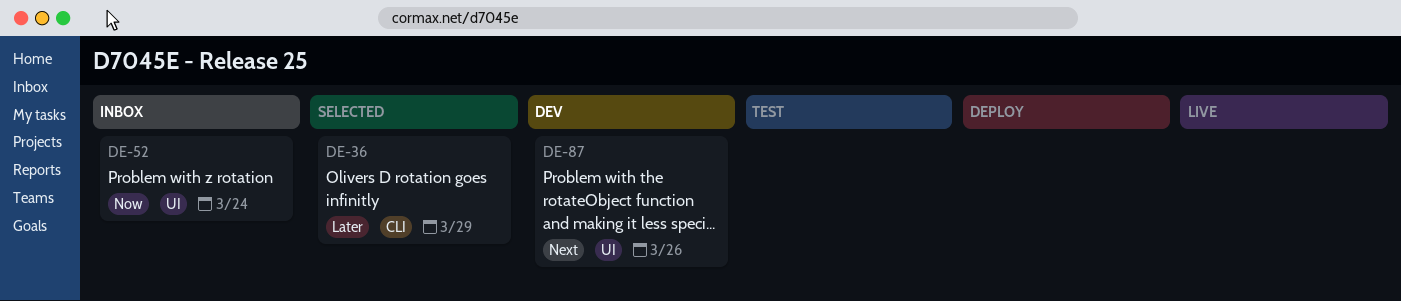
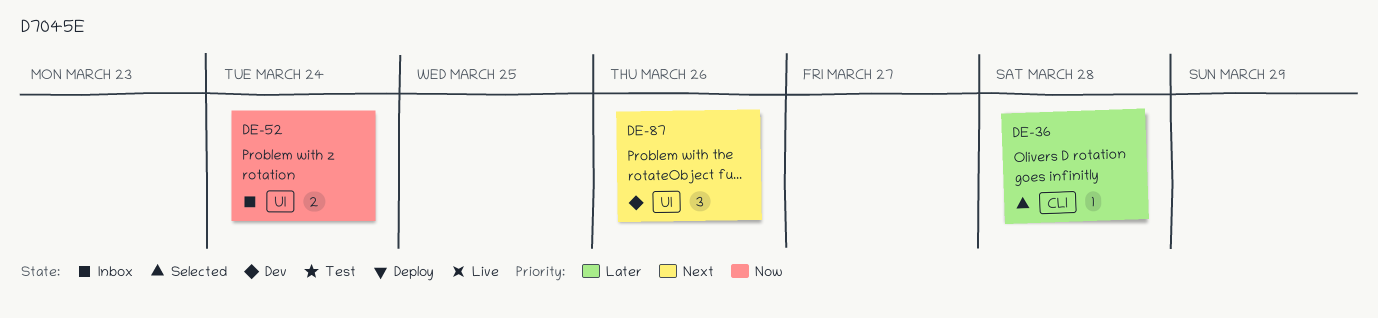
DE-36, due: Mar 29 -> Mar 28

